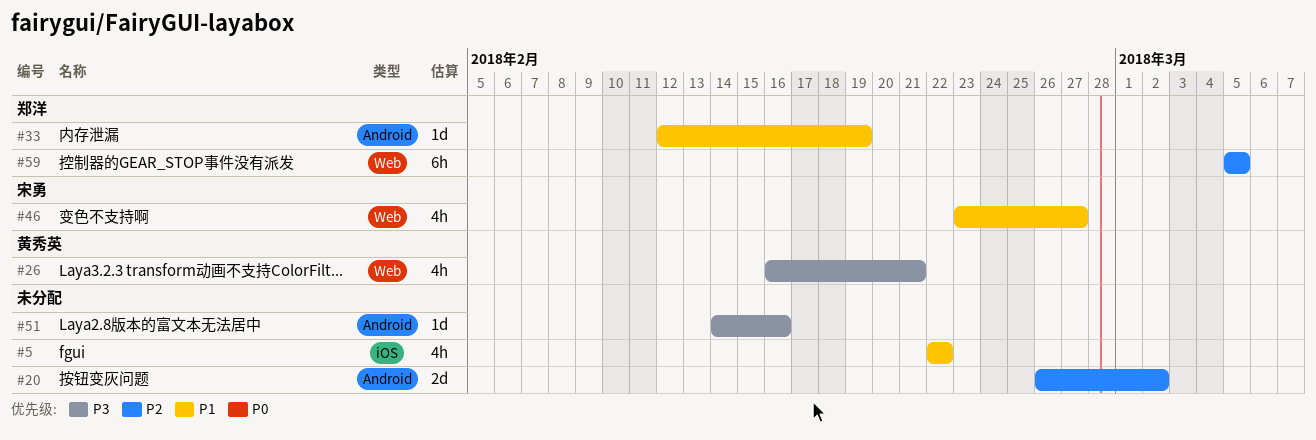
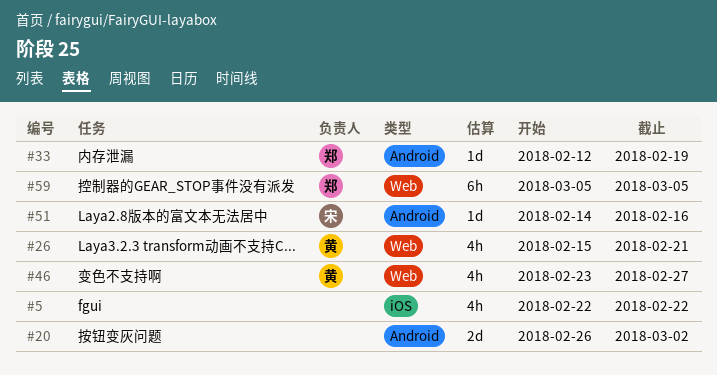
#26, start: Feb 16 -> Feb 15
#46, owner: 宋勇 -> 黄秀英
#51, owner: none -> 宋勇

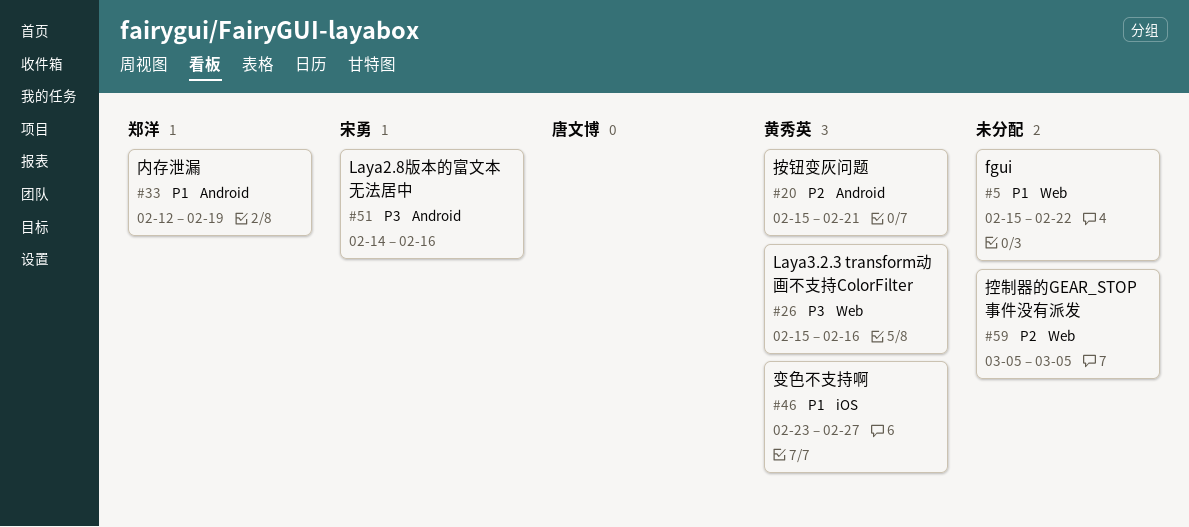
#5, label: iOS -> Web
#5, start: Feb 22 -> Feb 15
#20, owner: none -> 黄秀英
#20, start: Feb 26 -> Feb 15
#20, due: Mar 2 -> Feb 21
#26, due: Feb 21 -> Feb 16
#46, label: Web -> iOS
#59, owner: 郑洋 -> none

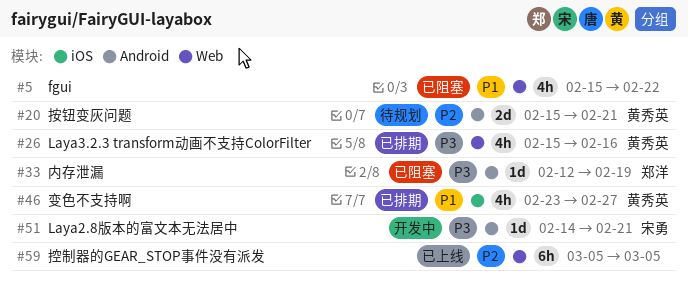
#33, priority: P1 -> P3
#51, due: Feb 16 -> Feb 21

